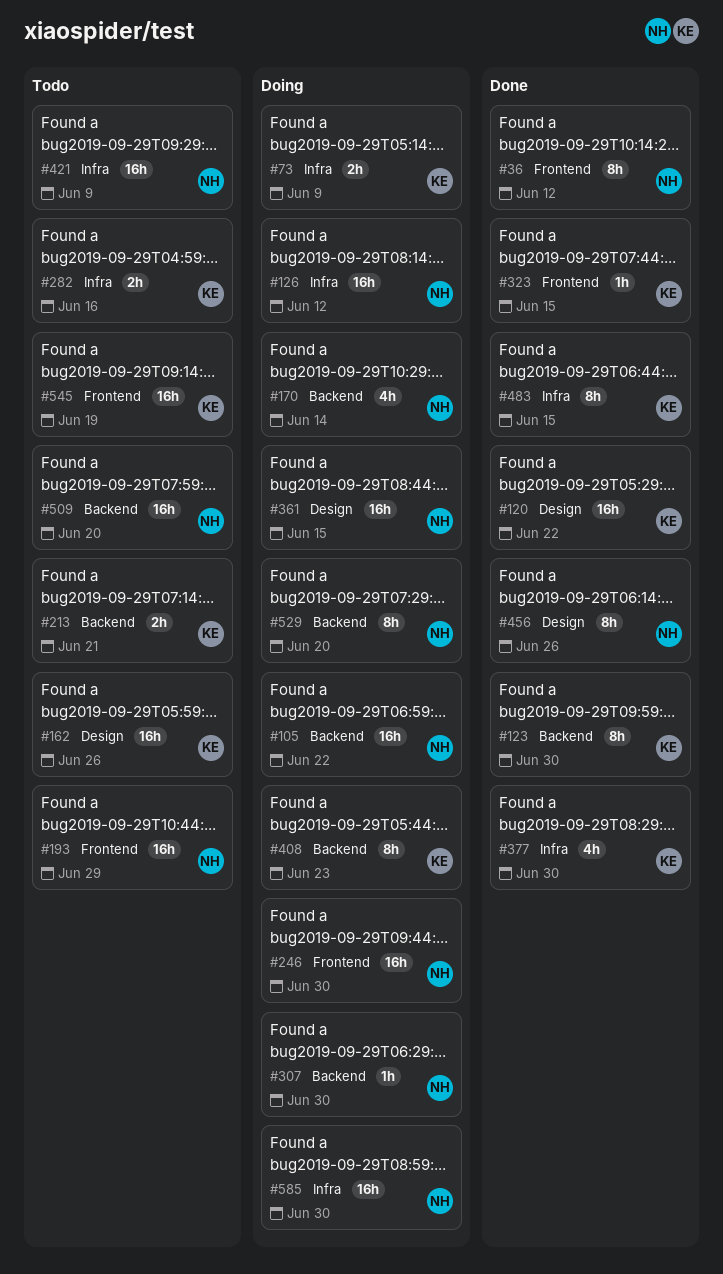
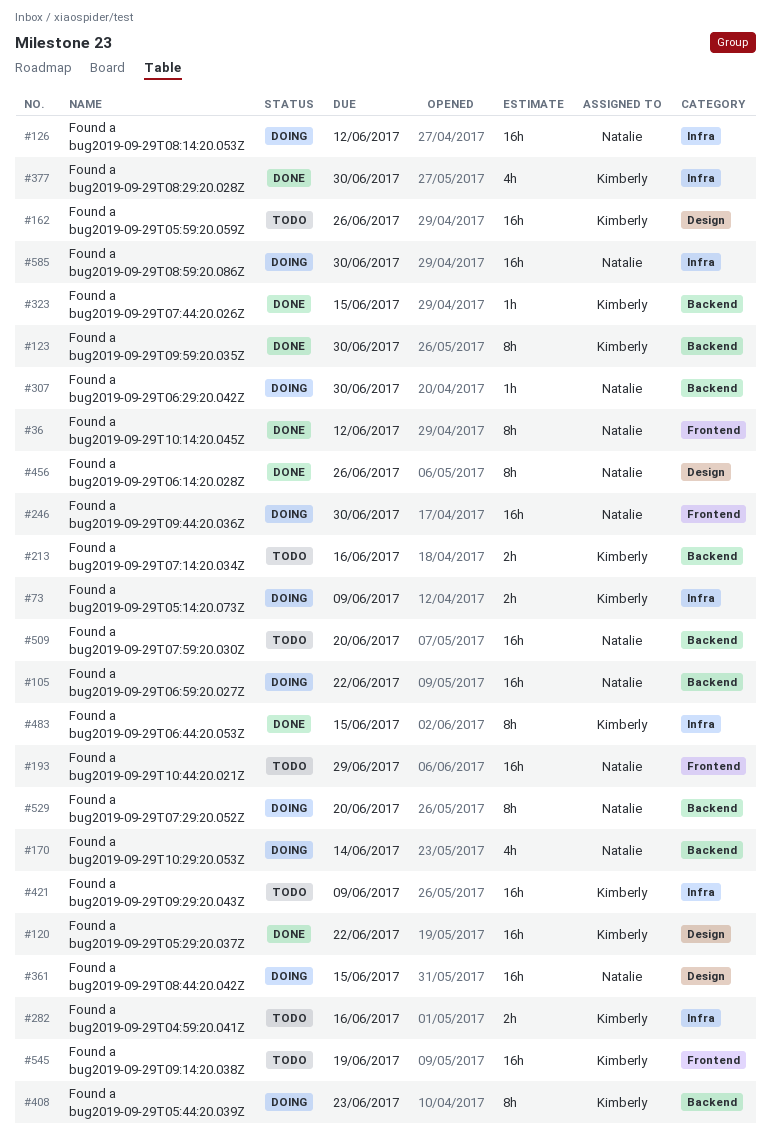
#213, due: Jun 21 -> Jun 16
#323, label: Frontend -> Backend
#421, owner: Natalie -> Kimberly

